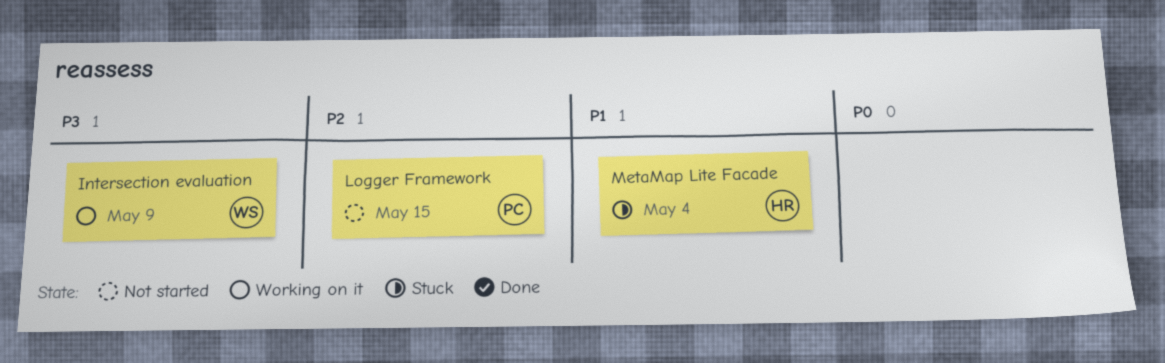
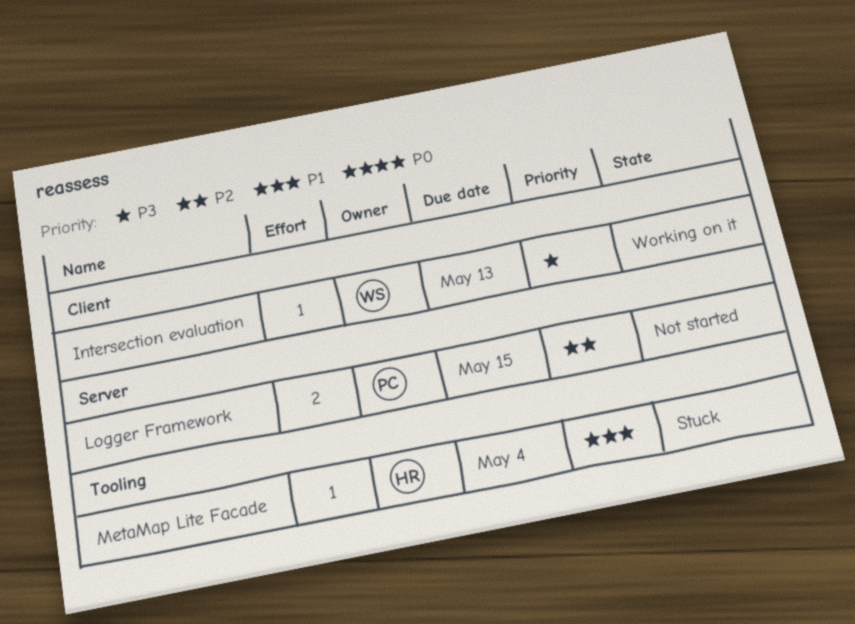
Intersection evaluation, due: May 9 -> May 13

